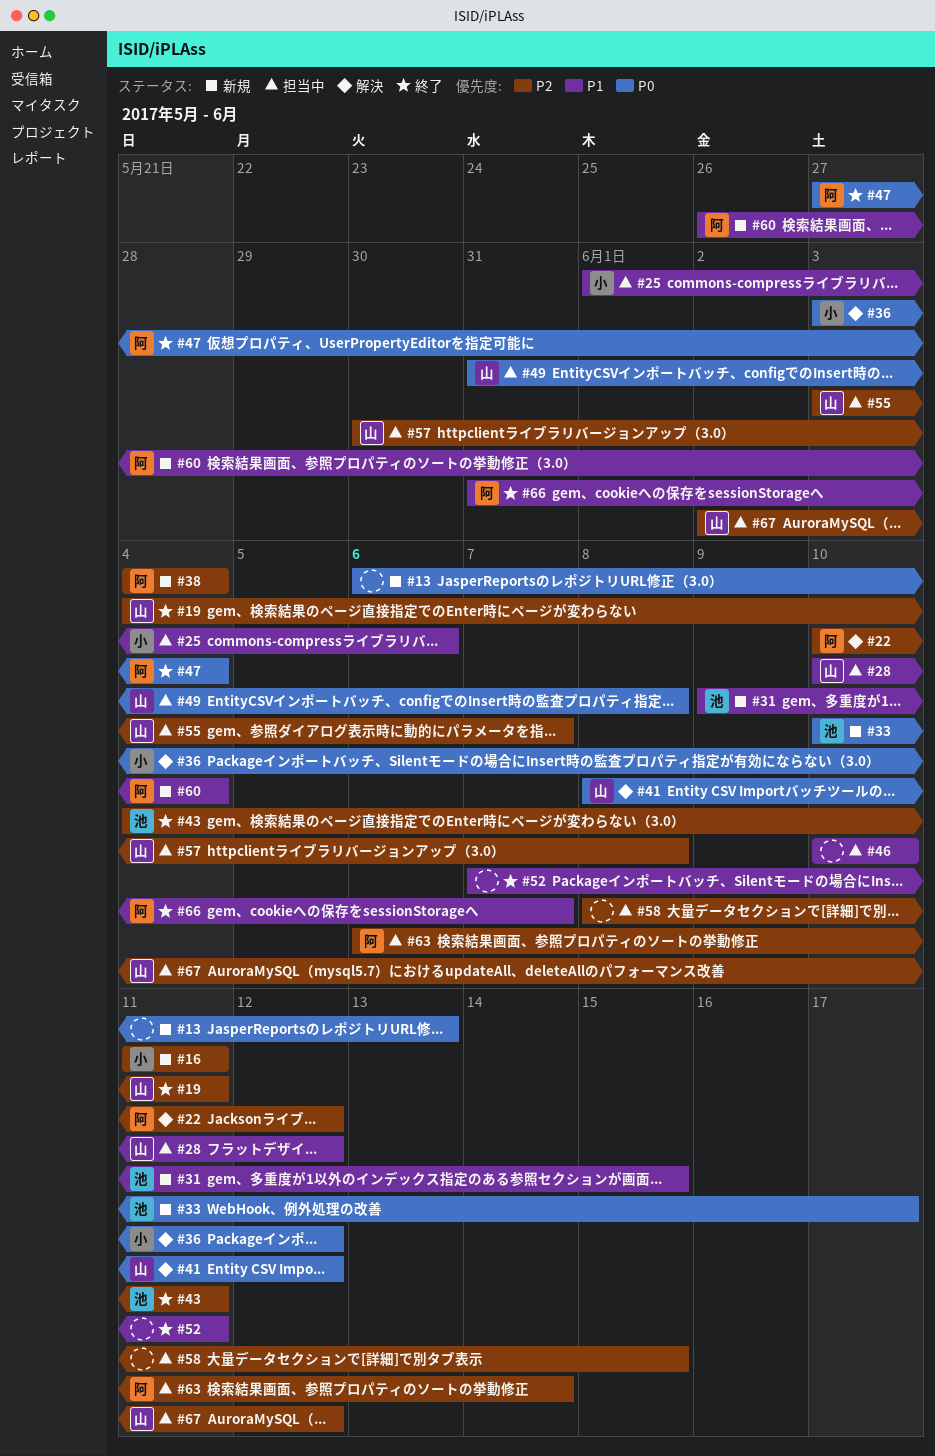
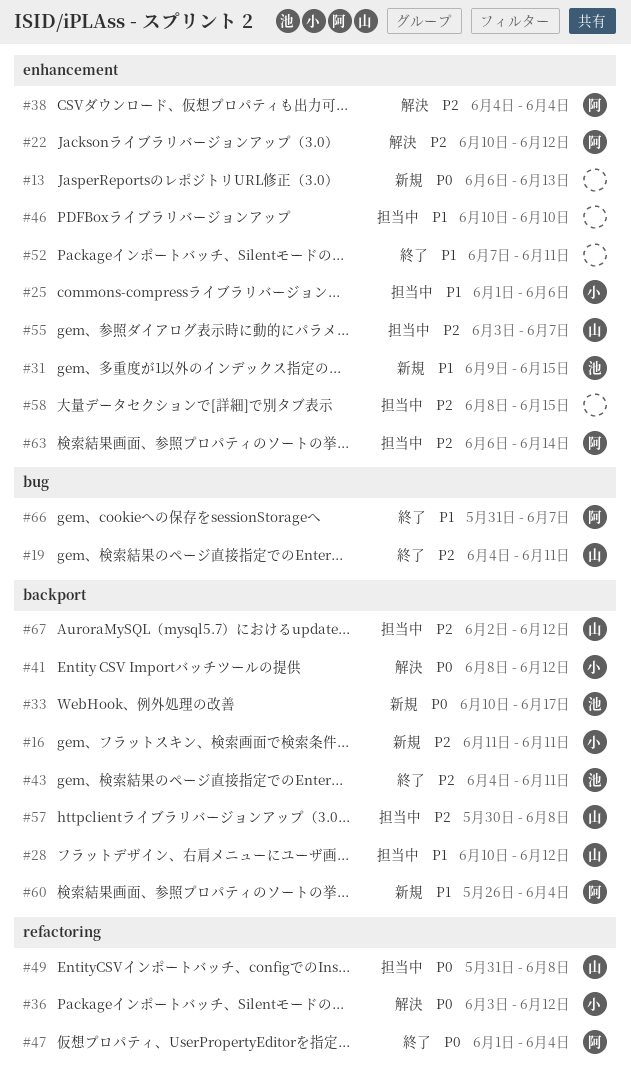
#38, status: 新規 -> 解決
#41, owner: 山 -> 小
#47, start: May 27 -> Jun 1

